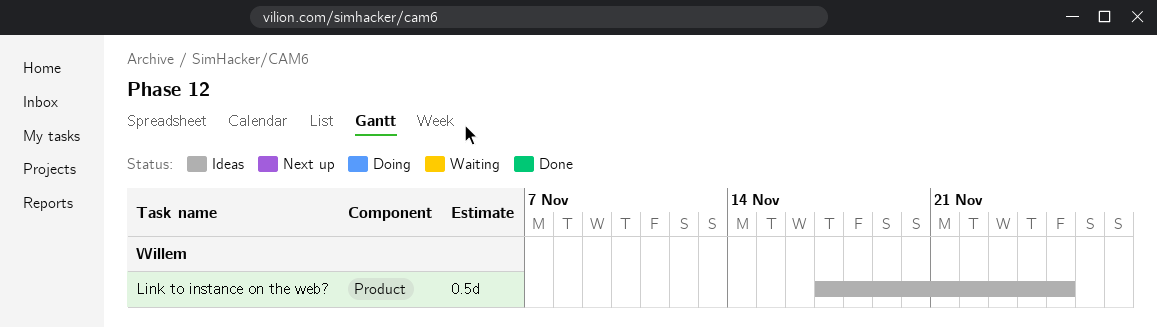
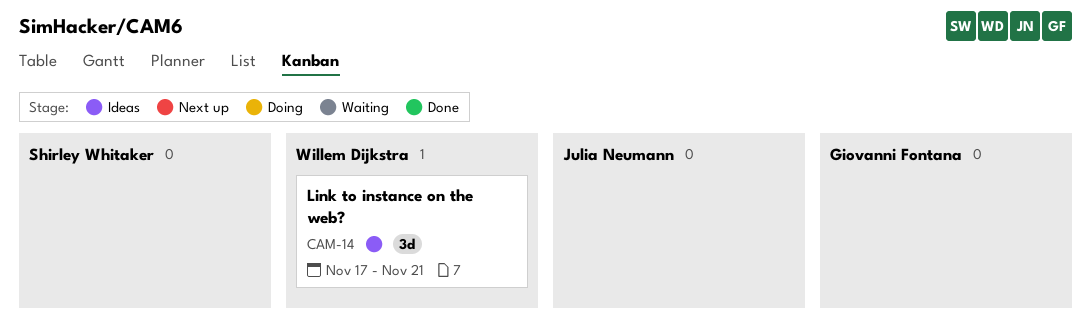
Link to instance on the web?, estimate: 0.5d -> 3d
Link to instance on the web?, due: Nov 25 -> Nov 21

